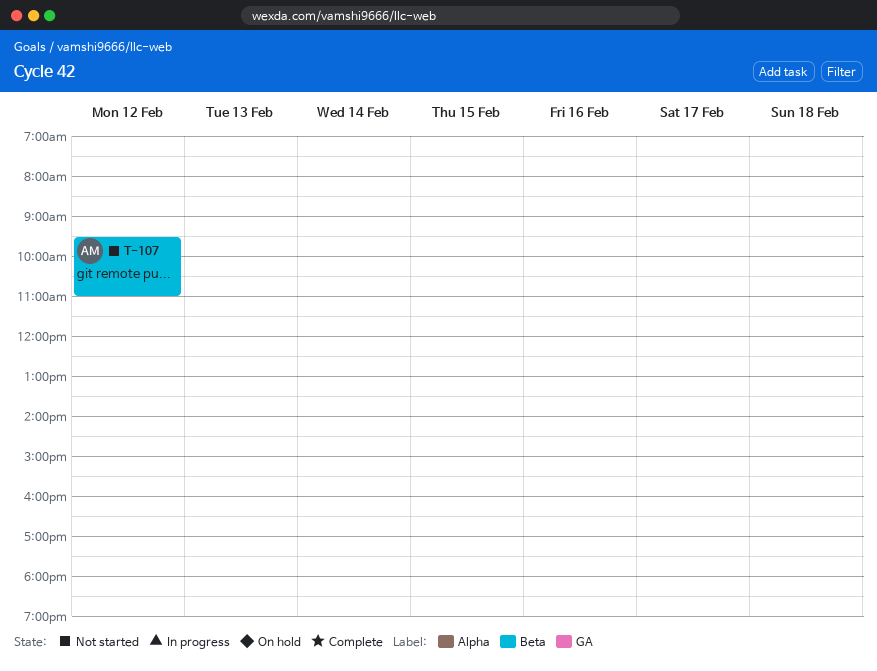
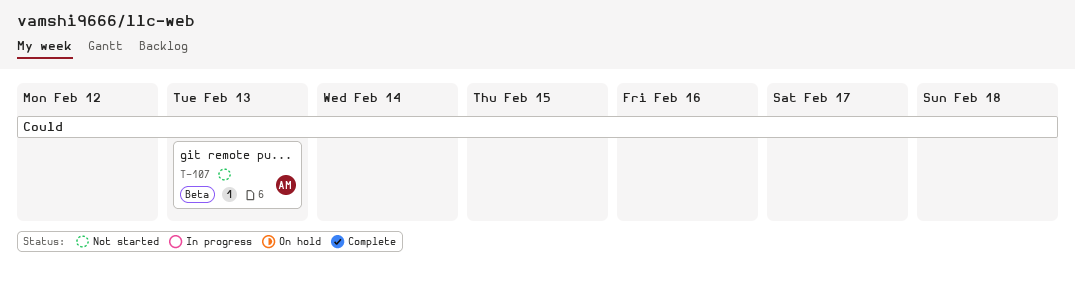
T-107, day: Feb 12 -> Feb 13

